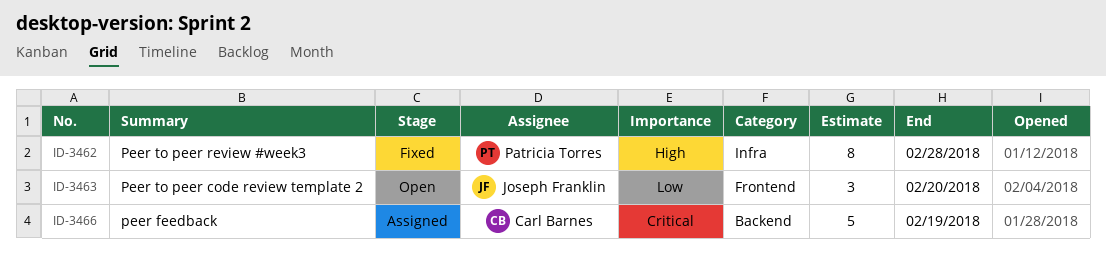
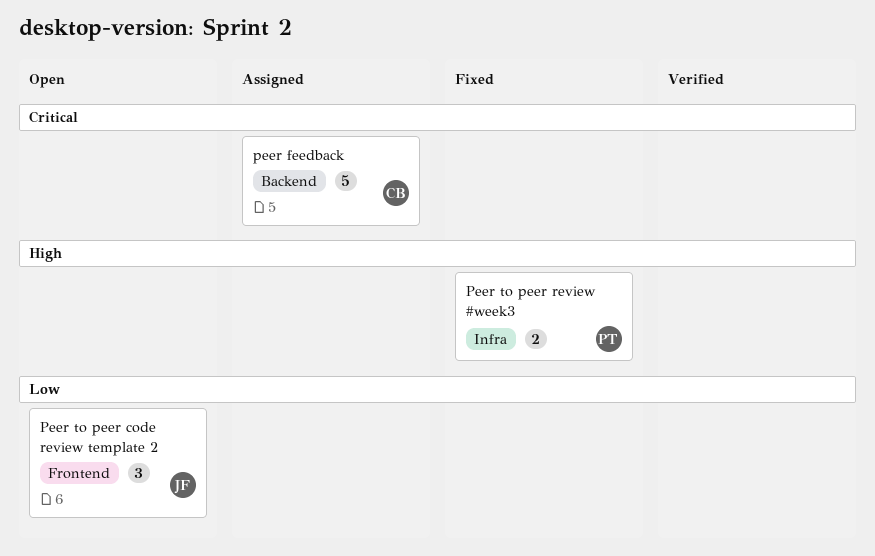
Peer to peer review #week3, estimate: 8 -> 2

